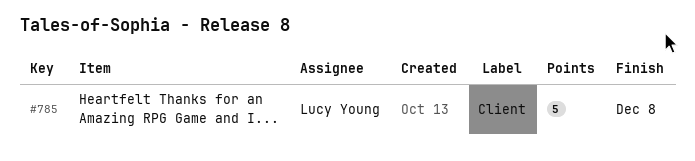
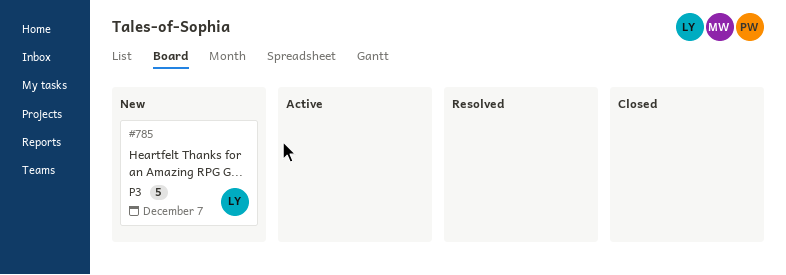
#785, due: Dec 8 -> Dec 7

